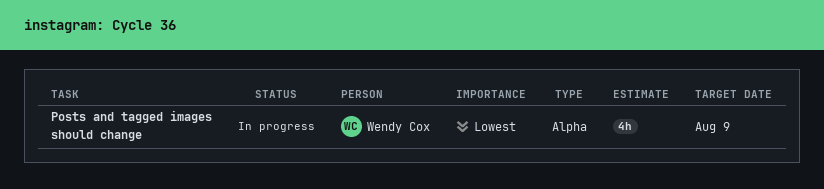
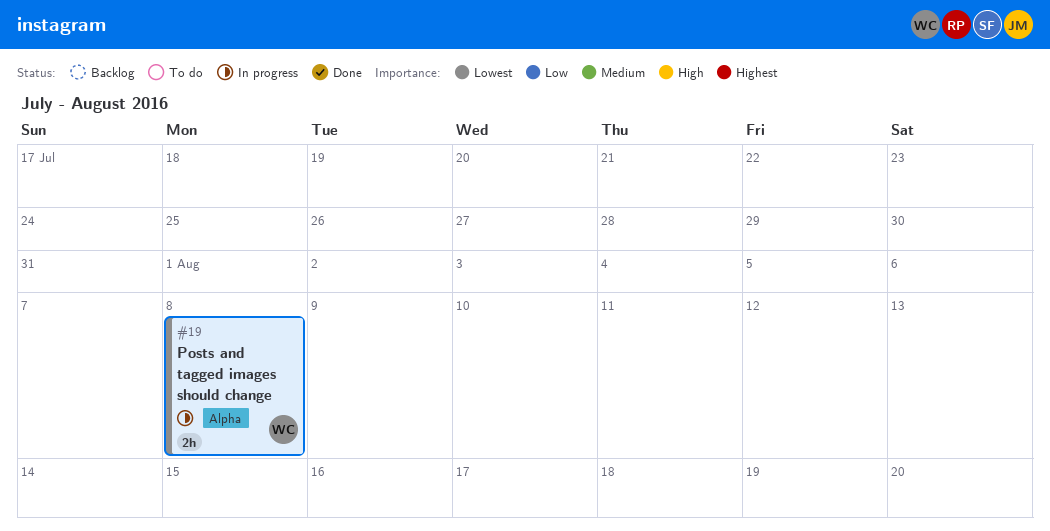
Posts and tagged images should change, estimate: 4h -> 2h
Posts and tagged images should change, due: Aug 9 -> Aug 8

